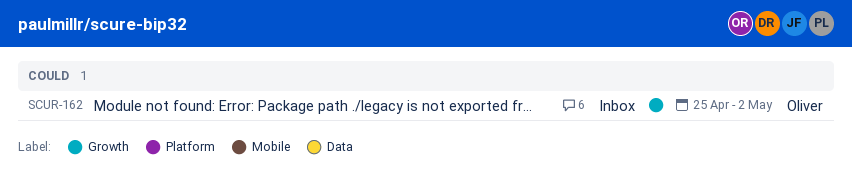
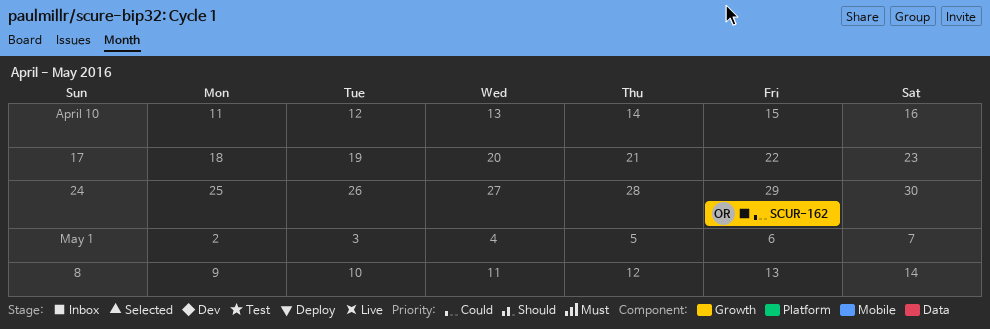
SCUR-162, start: Apr 25 -> Apr 29
SCUR-162, due: May 2 -> Apr 29

